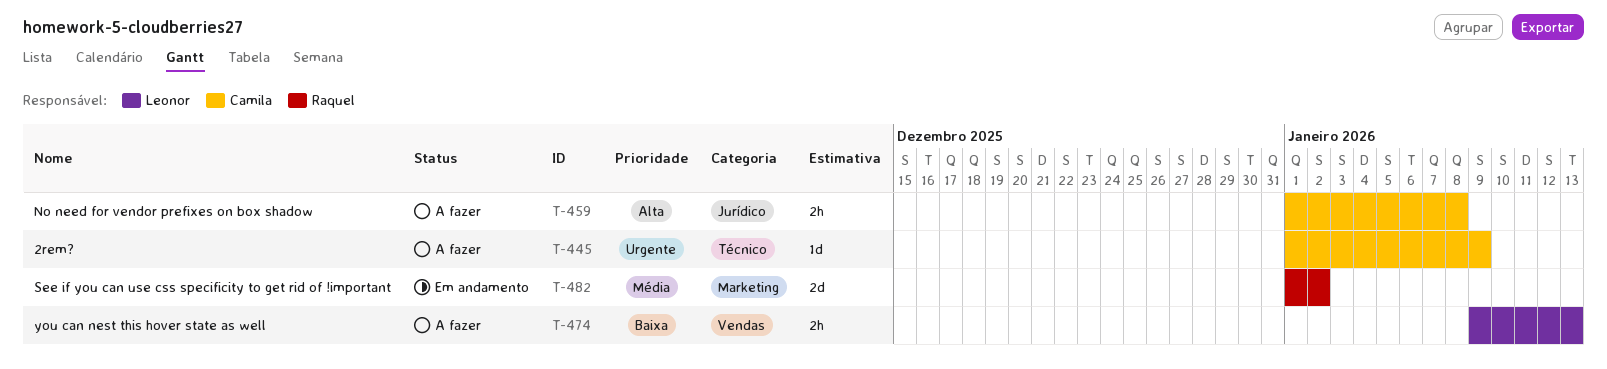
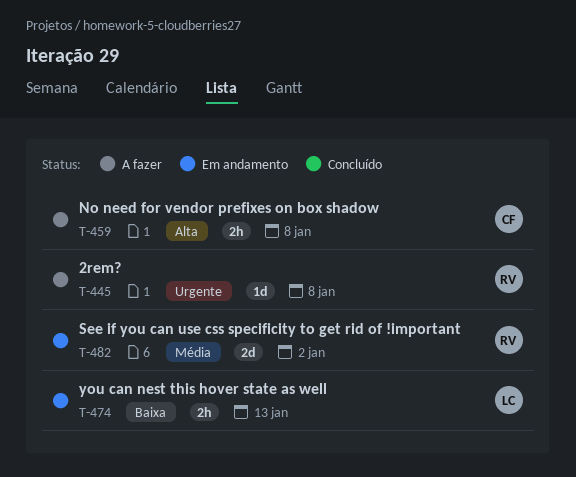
T-445, owner: Camila -> Raquel
T-445, due: Jan 9 -> Jan 8
T-474, status: A fazer -> Em andamento

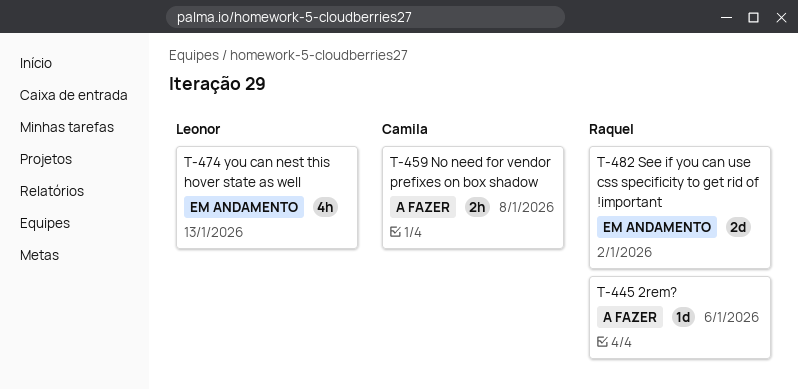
T-445, due: Jan 8 -> Jan 6
T-474, estimate: 2h -> 4h

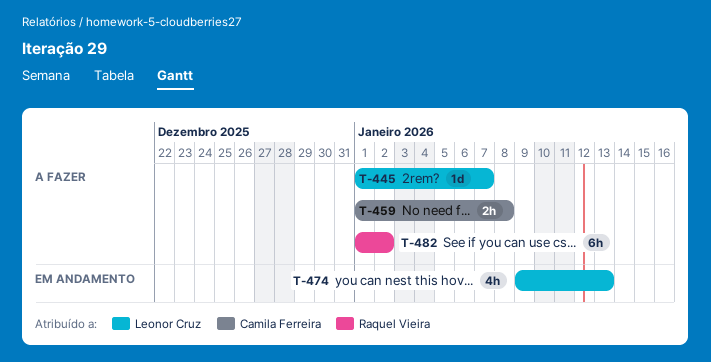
T-445, owner: Raquel Vieira -> Leonor Cruz
T-445, due: Jan 6 -> Jan 7
T-482, status: Em andamento -> A fazer
T-482, estimate: 2d -> 6h

